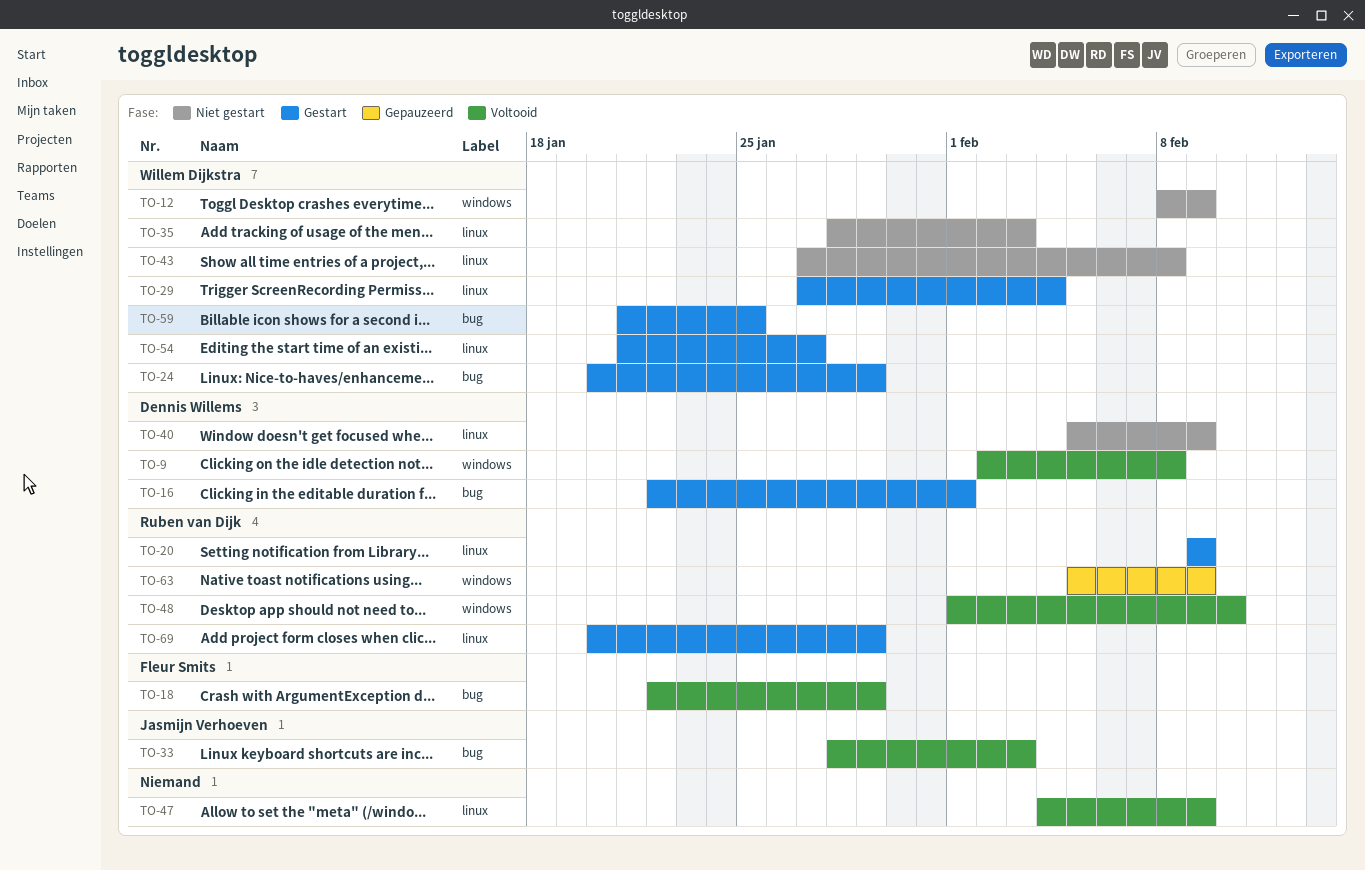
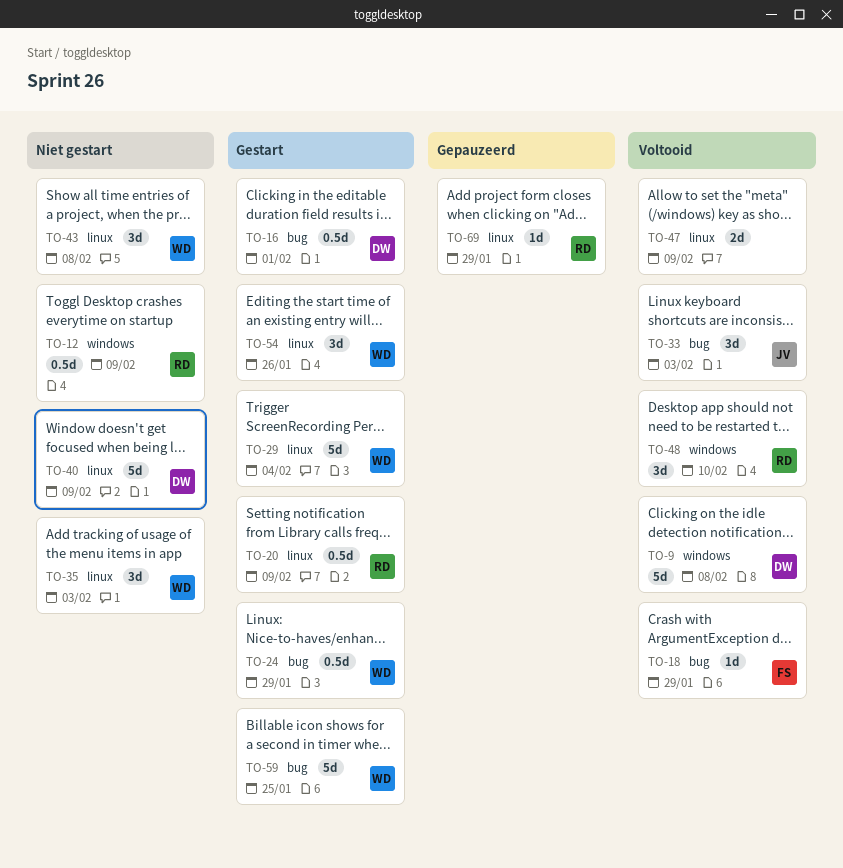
TO-12, owner: Willem Dijkstra -> Ruben van Dijk
TO-54, due: Jan 27 -> Jan 26
TO-63: present -> none
TO-69, status: Gestart -> Gepauzeerd

